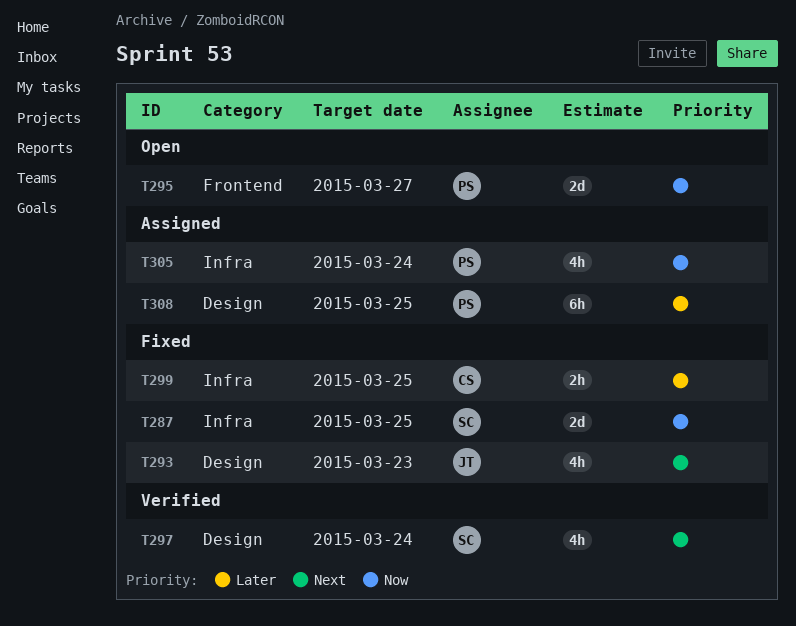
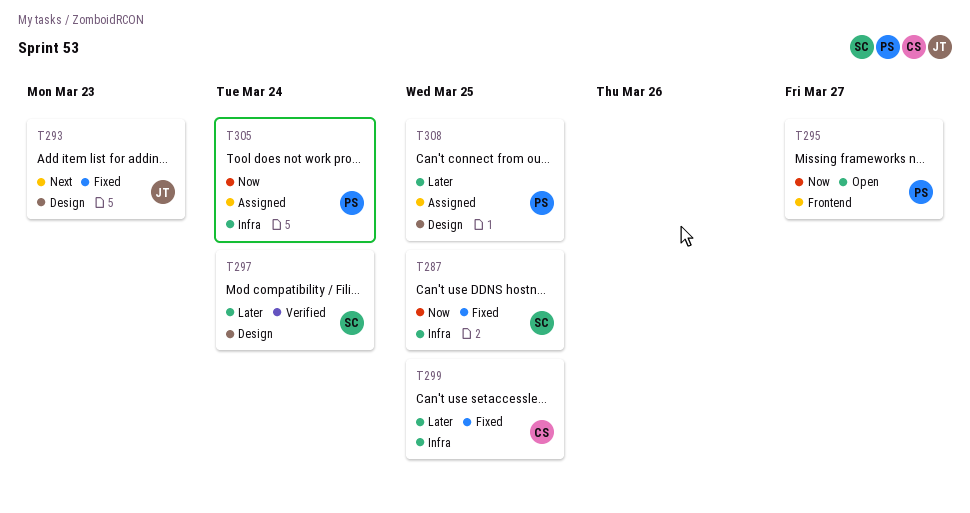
T297, priority: Next -> Later

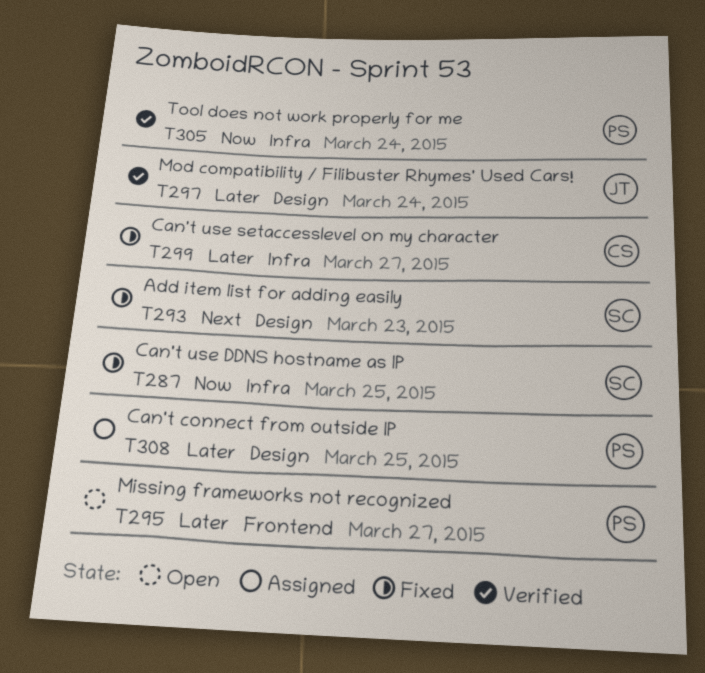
T293, owner: JT -> SC
T295, priority: Now -> Later
T297, owner: SC -> JT
T299, due: Mar 25 -> Mar 27
T305, status: Assigned -> Verified

